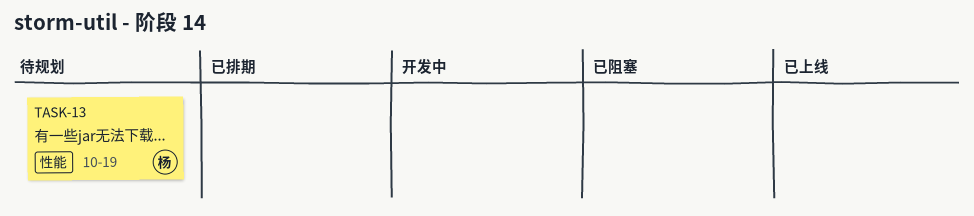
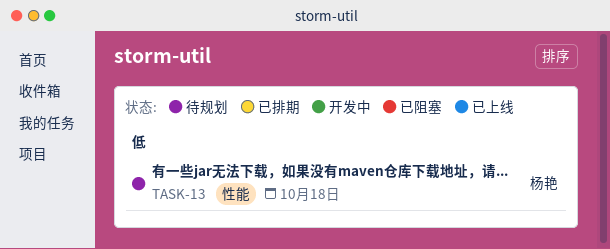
TASK-13, due: Oct 19 -> Oct 18

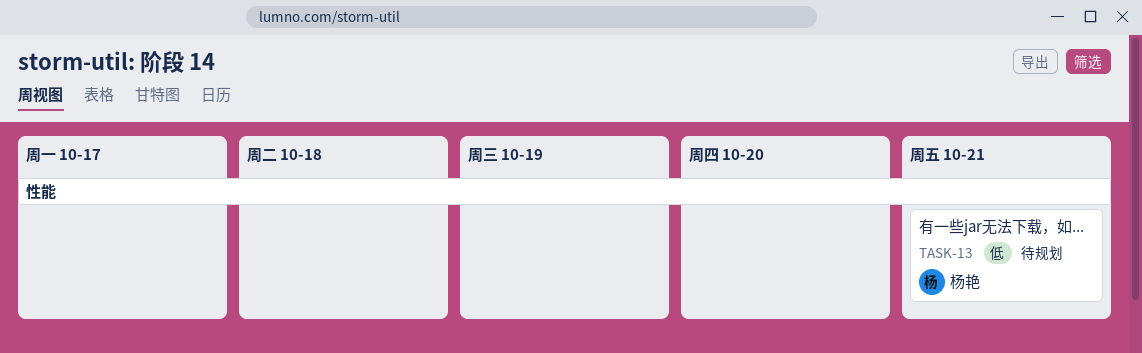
TASK-13, due: Oct 18 -> Oct 21

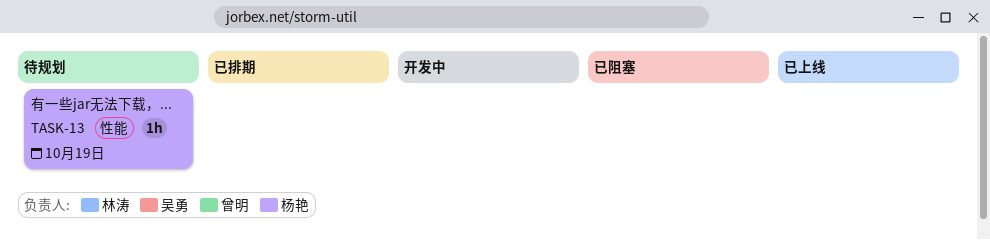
TASK-13, due: Oct 21 -> Oct 19

